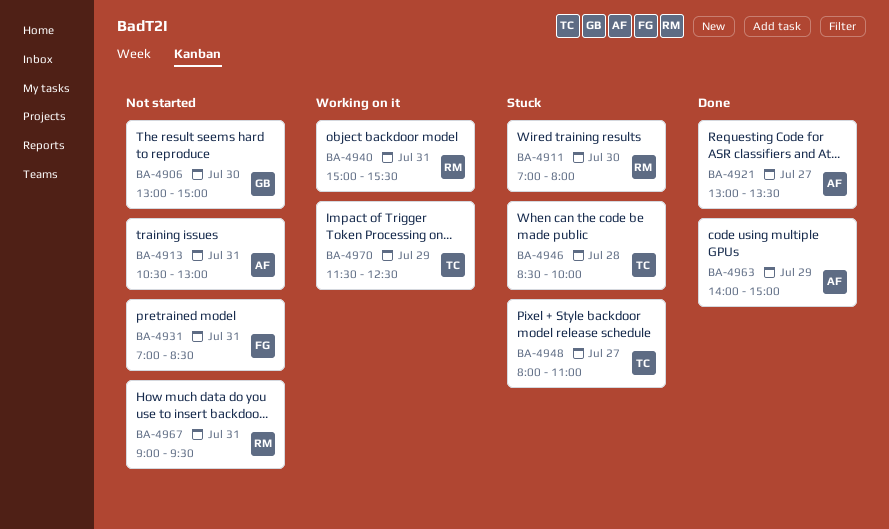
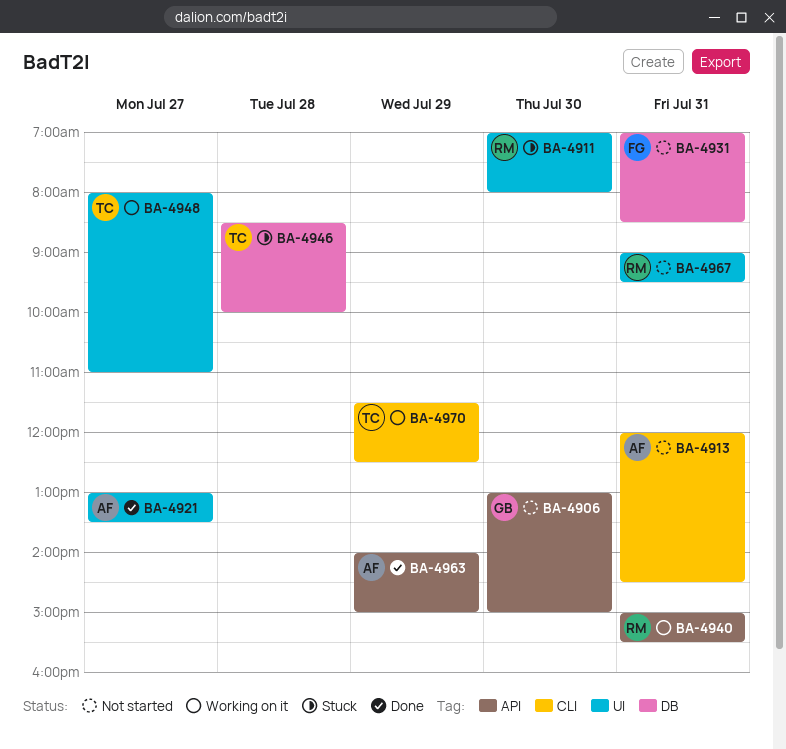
BA-4913, begins: 10:30 -> 12:00
BA-4913, ends: 13:00 -> 14:30
BA-4948, status: Stuck -> Working on it

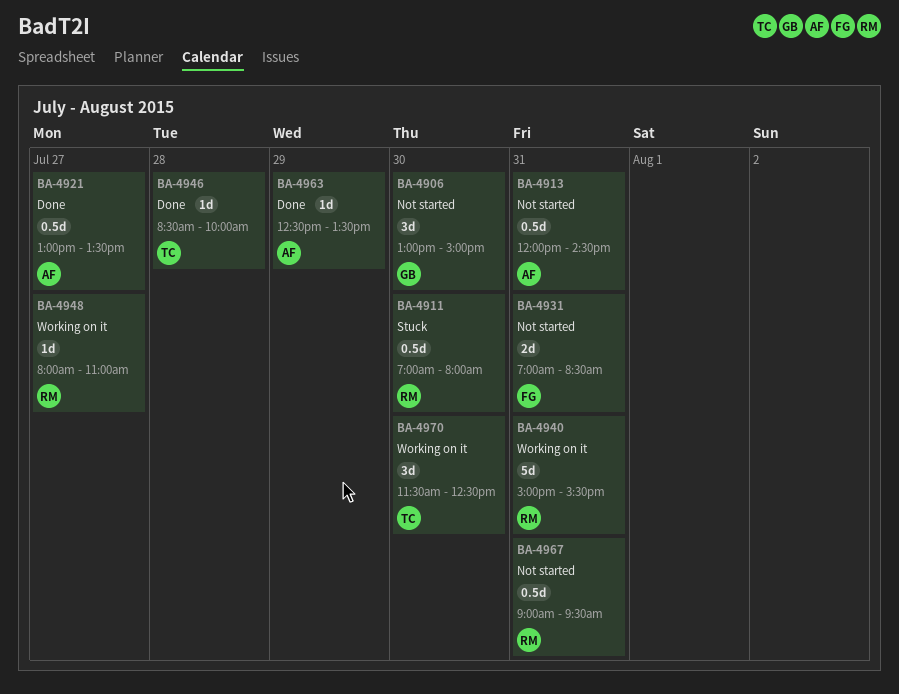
BA-4946, status: Stuck -> Done
BA-4948, owner: TC -> RM
BA-4963, begins: 14:00 -> 12:30
BA-4963, ends: 15:00 -> 13:30
BA-4970, day: Jul 29 -> Jul 30

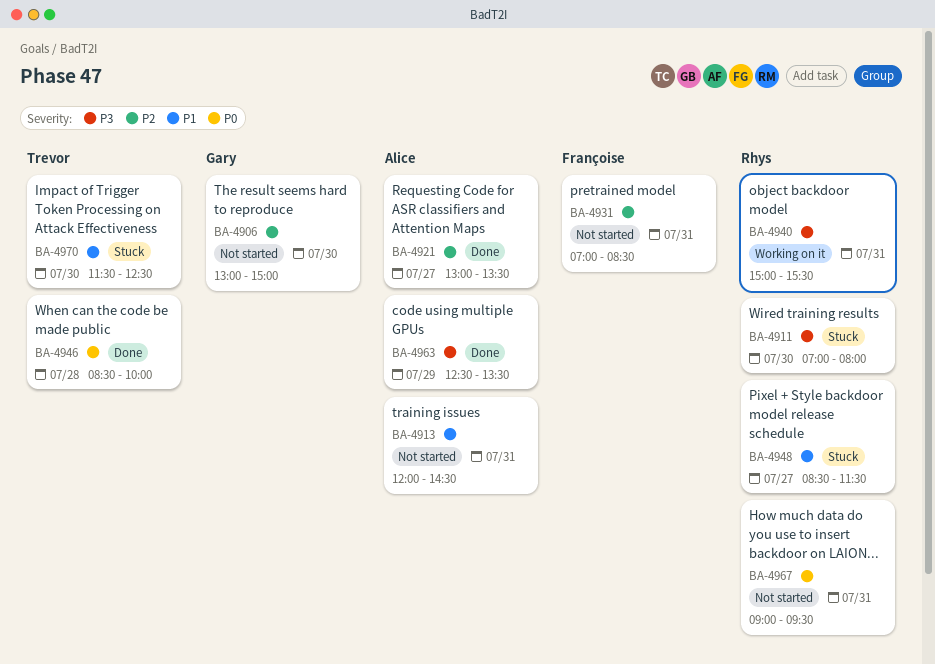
BA-4948, status: Working on it -> Stuck
BA-4948, begins: 08:00 -> 08:30
BA-4948, ends: 11:00 -> 11:30
BA-4970, status: Working on it -> Stuck

